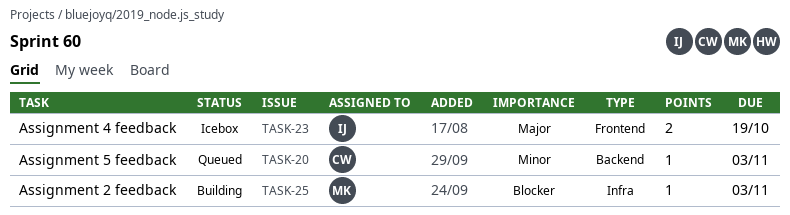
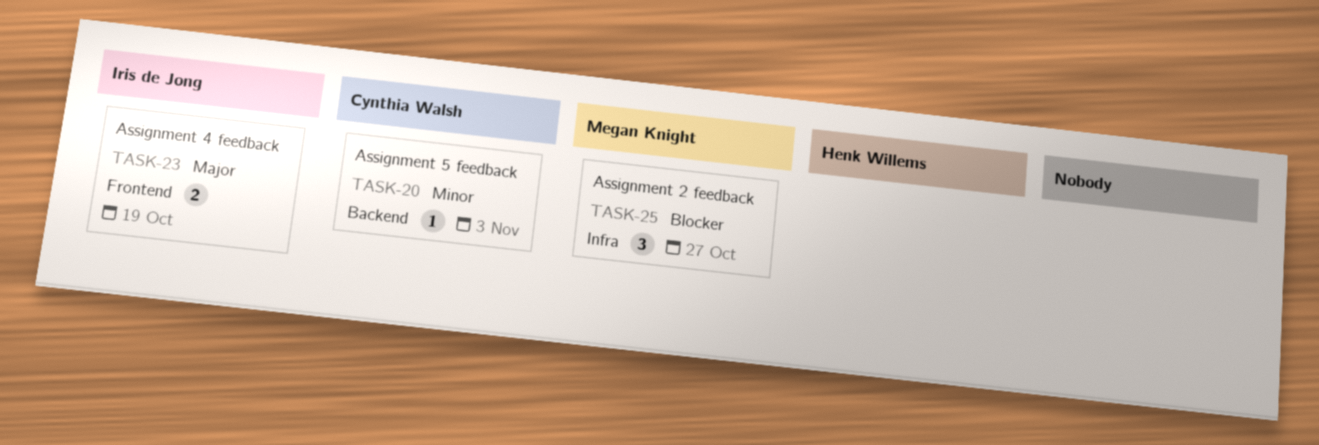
TASK-25, estimate: 1 -> 3
TASK-25, due: Nov 3 -> Oct 27

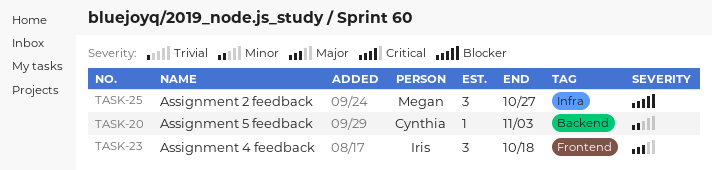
TASK-23, estimate: 2 -> 3
TASK-23, due: Oct 19 -> Oct 18

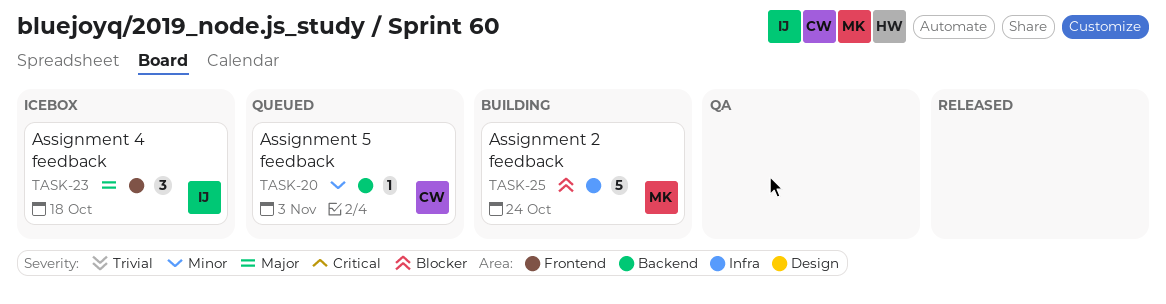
TASK-25, estimate: 3 -> 5
TASK-25, due: Oct 27 -> Oct 24

